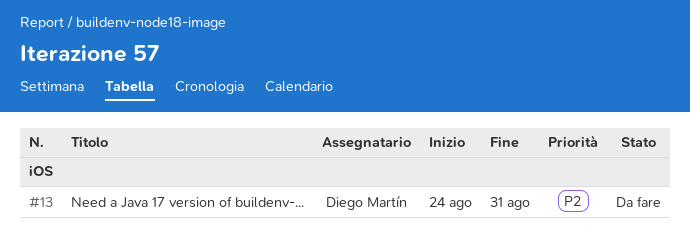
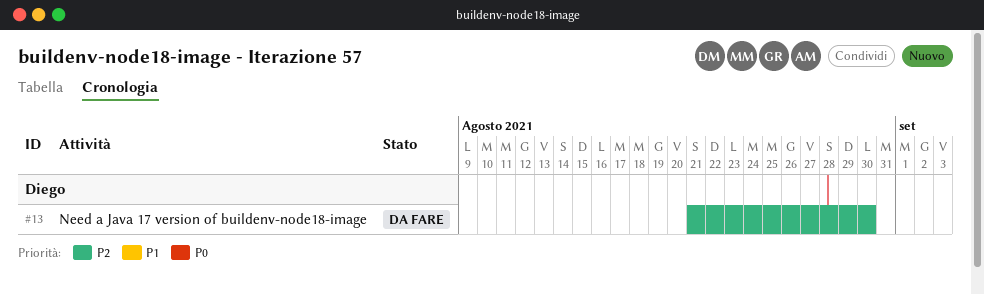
#13, start: Aug 24 -> Aug 21
#13, due: Aug 31 -> Aug 30

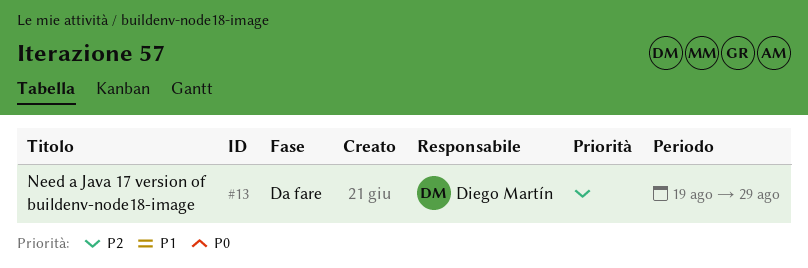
#13, start: Aug 21 -> Aug 19
#13, due: Aug 30 -> Aug 29

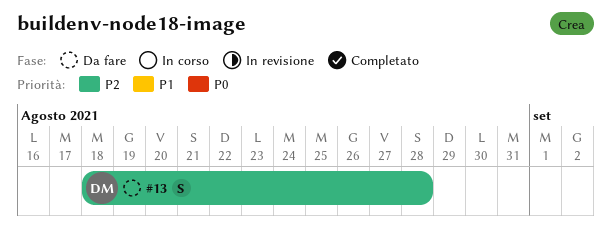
#13, start: Aug 19 -> Aug 18
#13, due: Aug 29 -> Aug 28

